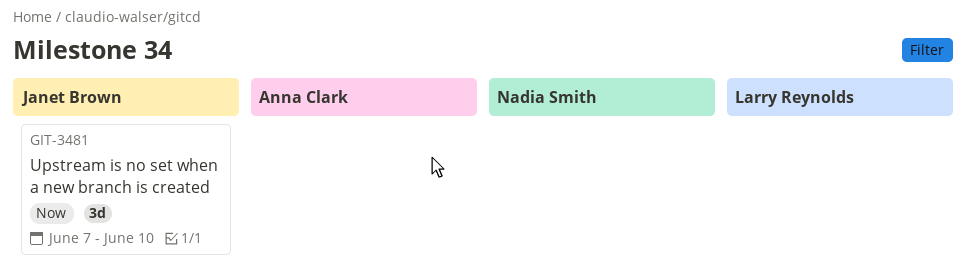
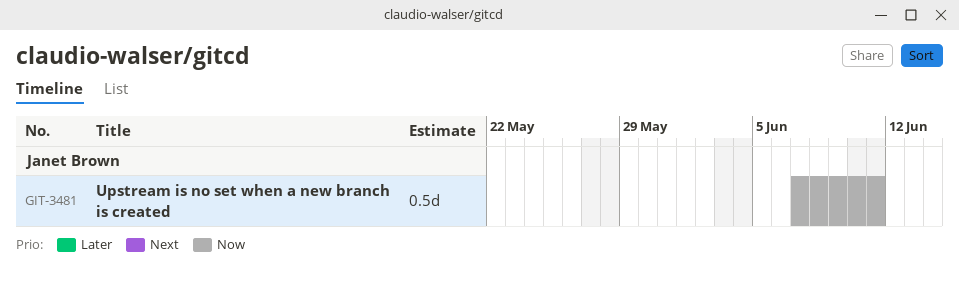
GIT-3481, estimate: 3d -> 0.5d
GIT-3481, due: Jun 10 -> Jun 11

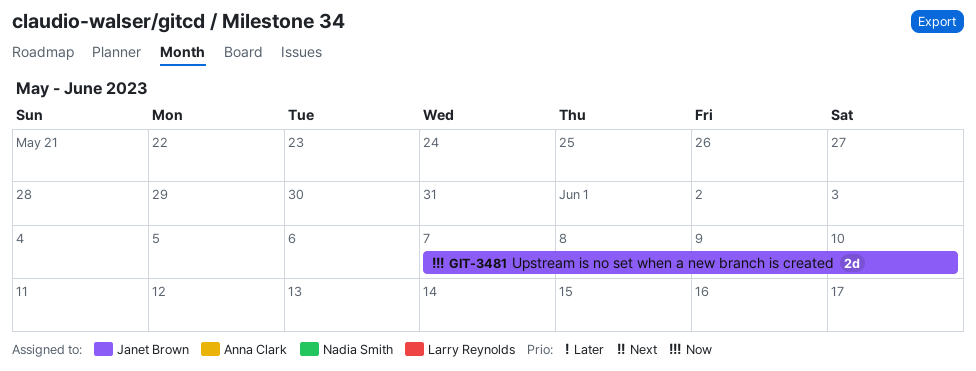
GIT-3481, estimate: 0.5d -> 2d
GIT-3481, due: Jun 11 -> Jun 10

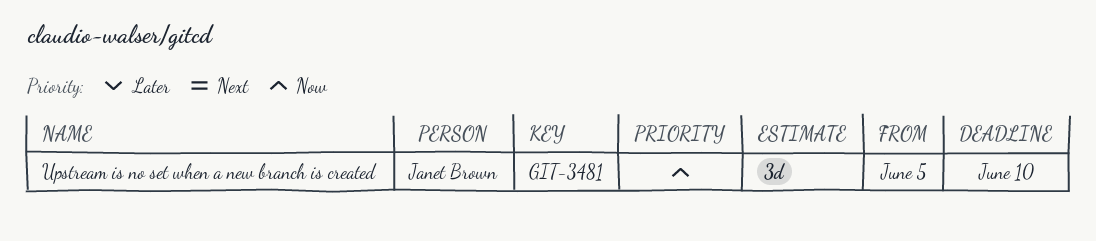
GIT-3481, estimate: 2d -> 3d
GIT-3481, start: Jun 7 -> Jun 5

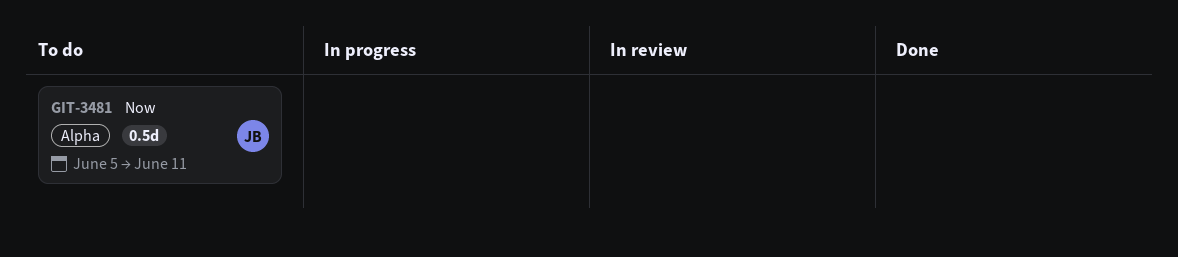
GIT-3481, estimate: 3d -> 0.5d
GIT-3481, due: Jun 10 -> Jun 11

